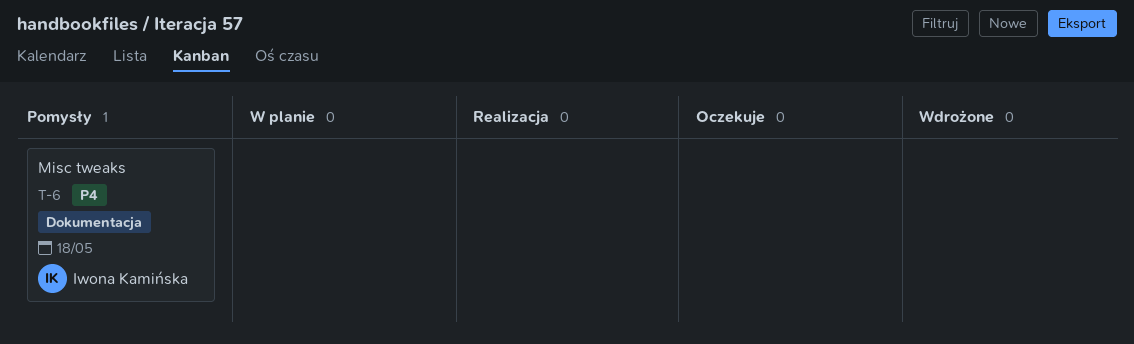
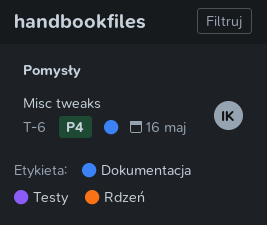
T-6, due: May 18 -> May 16

